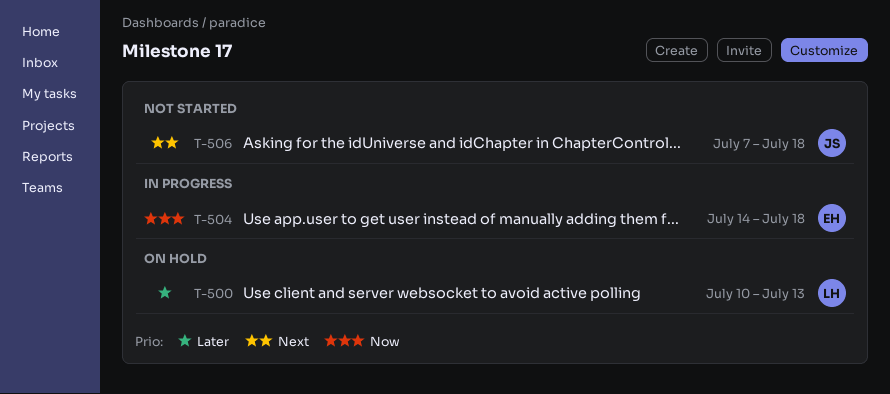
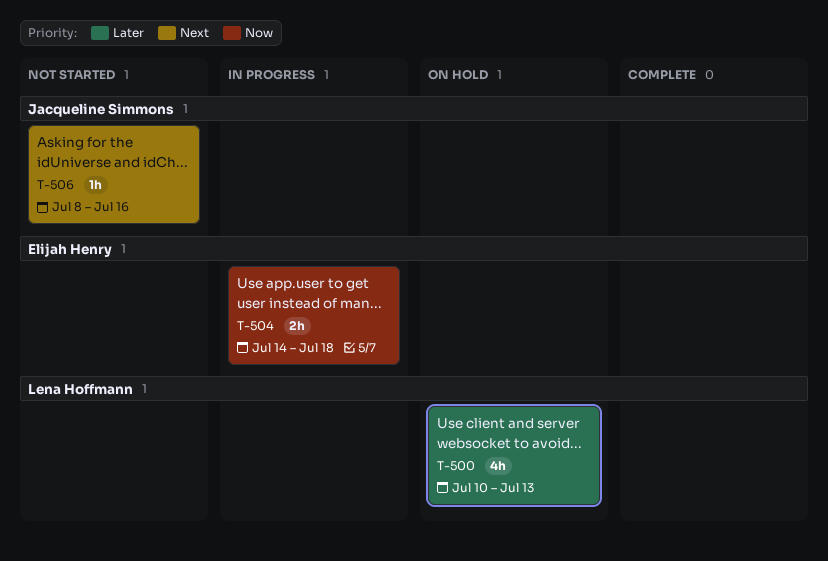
T-506, start: Jul 7 -> Jul 8
T-506, due: Jul 18 -> Jul 16

